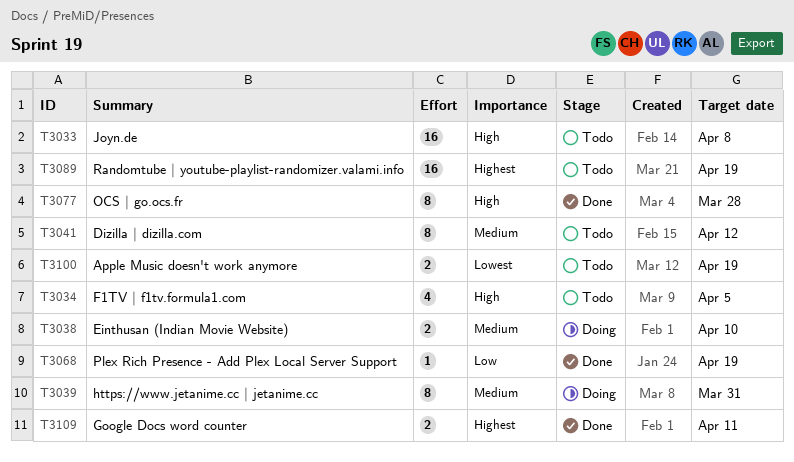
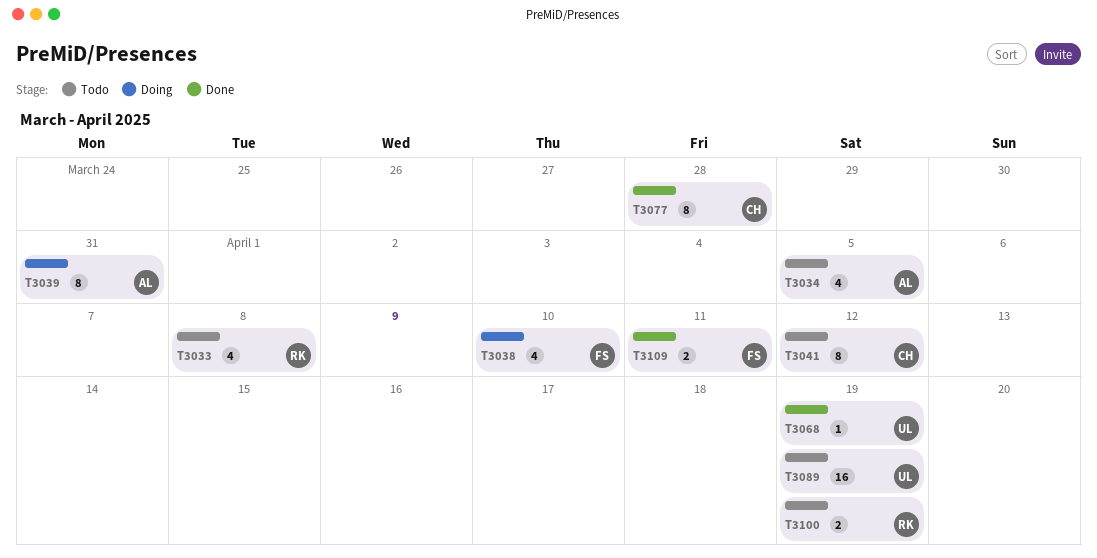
T3033, estimate: 16 -> 4
T3038, estimate: 2 -> 4

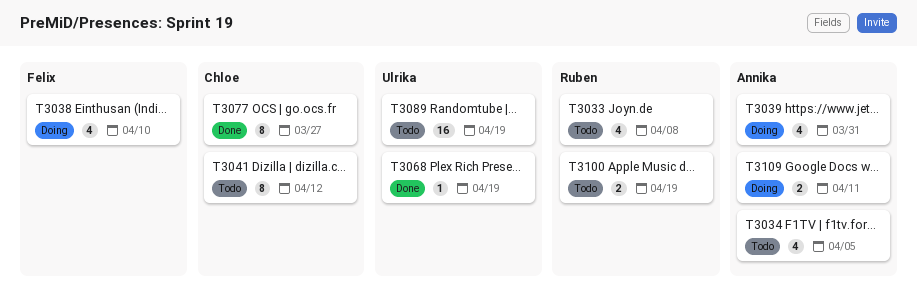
T3039, estimate: 8 -> 4
T3077, due: Mar 28 -> Mar 27
T3109, status: Done -> Doing
T3109, owner: Felix -> Annika

